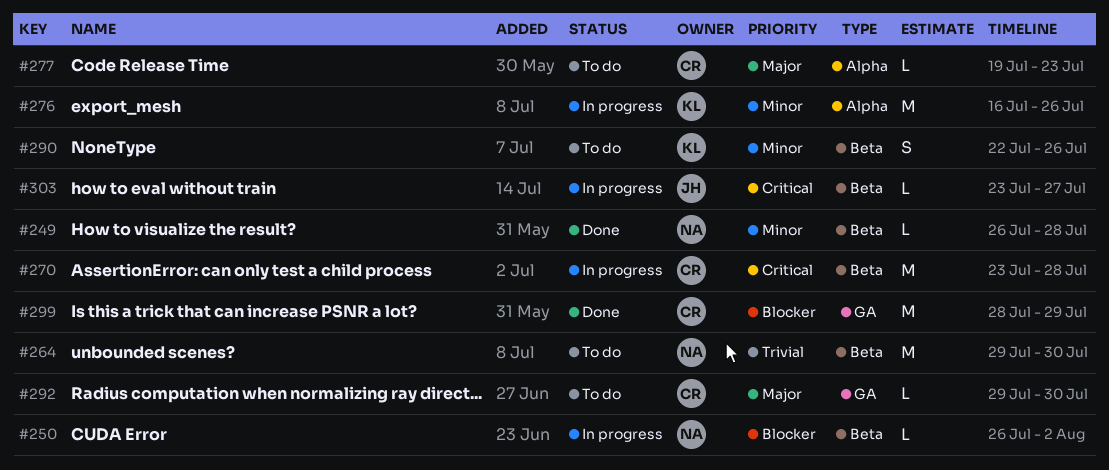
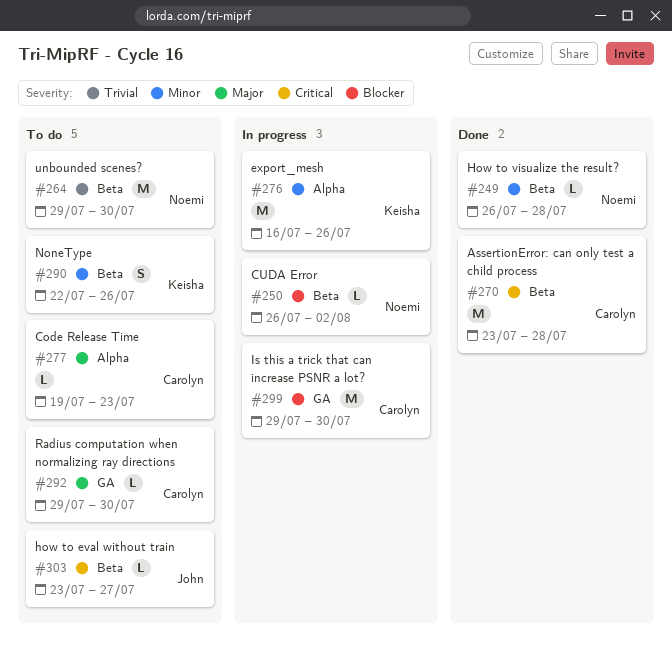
#270, status: In progress -> Done
#299, status: Done -> In progress
#299, start: Jul 28 -> Jul 29
#299, due: Jul 29 -> Jul 30
#303, status: In progress -> To do

